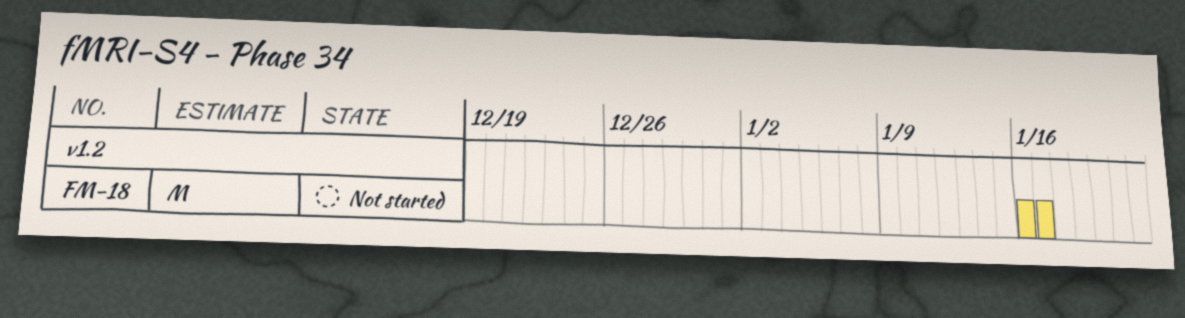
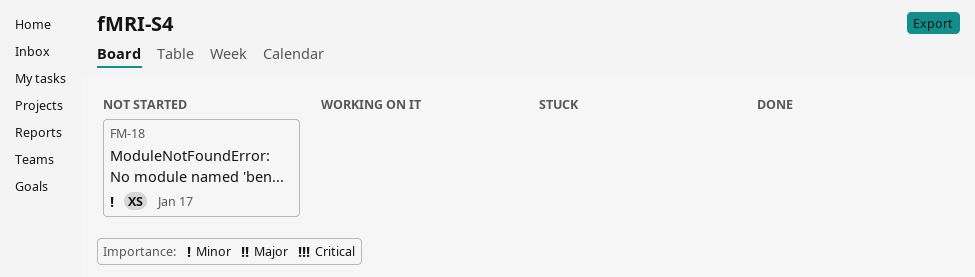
FM-18, estimate: M -> XS

